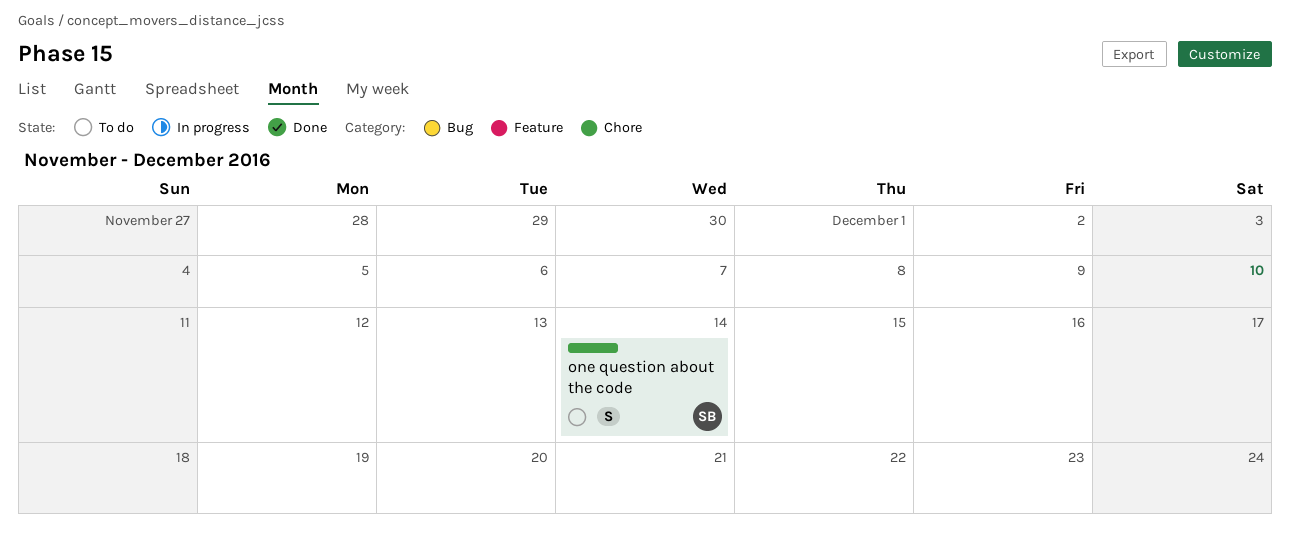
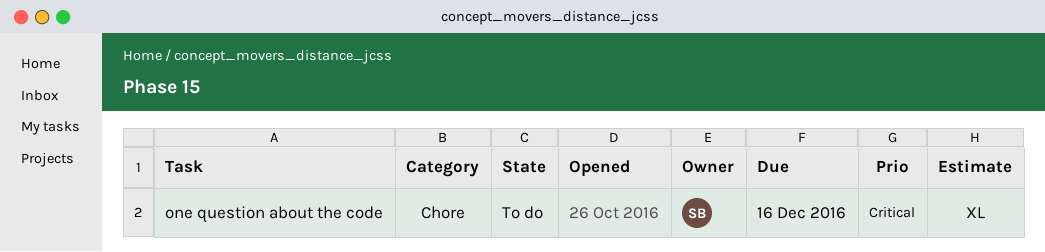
one question about the code, estimate: S -> XL
one question about the code, due: Dec 14 -> Dec 16

